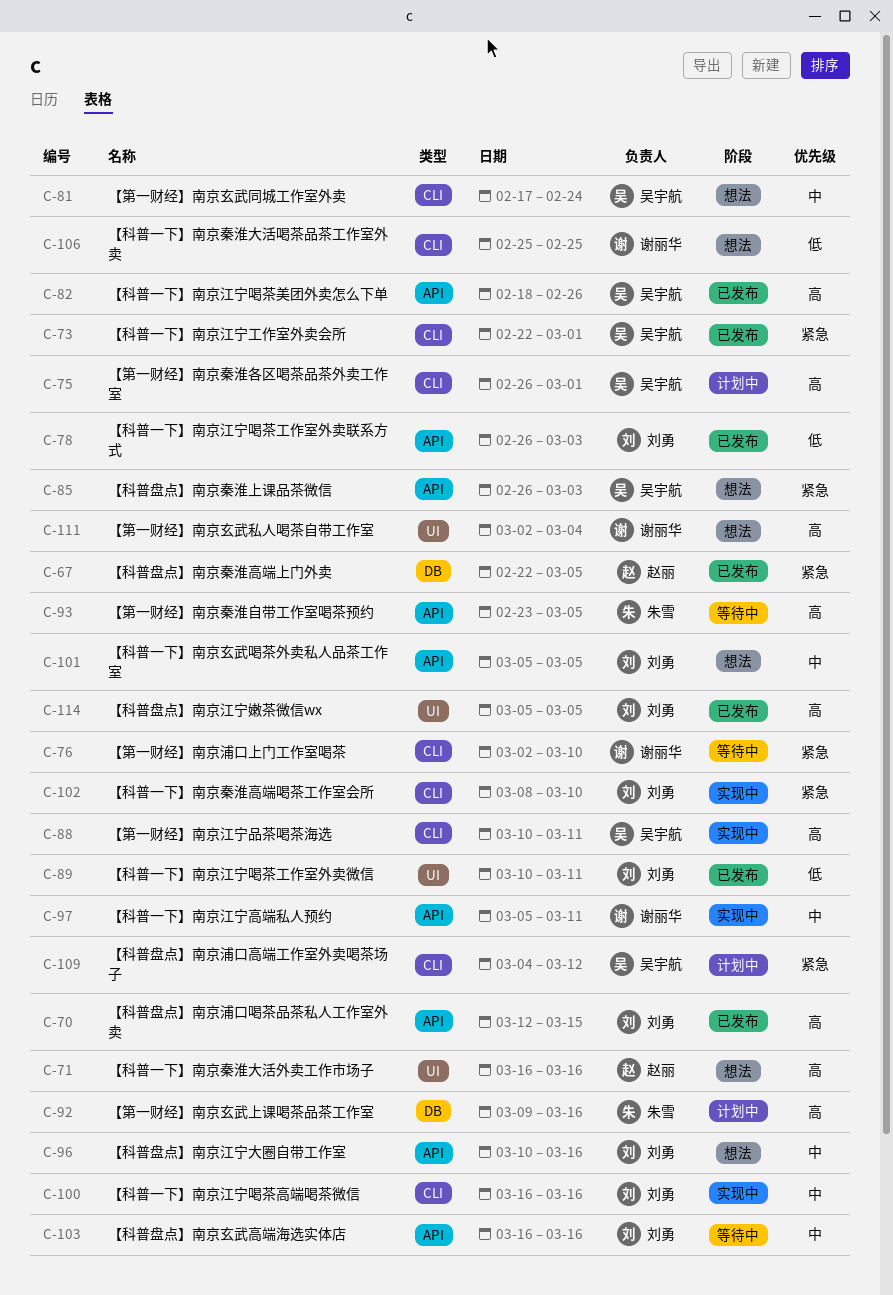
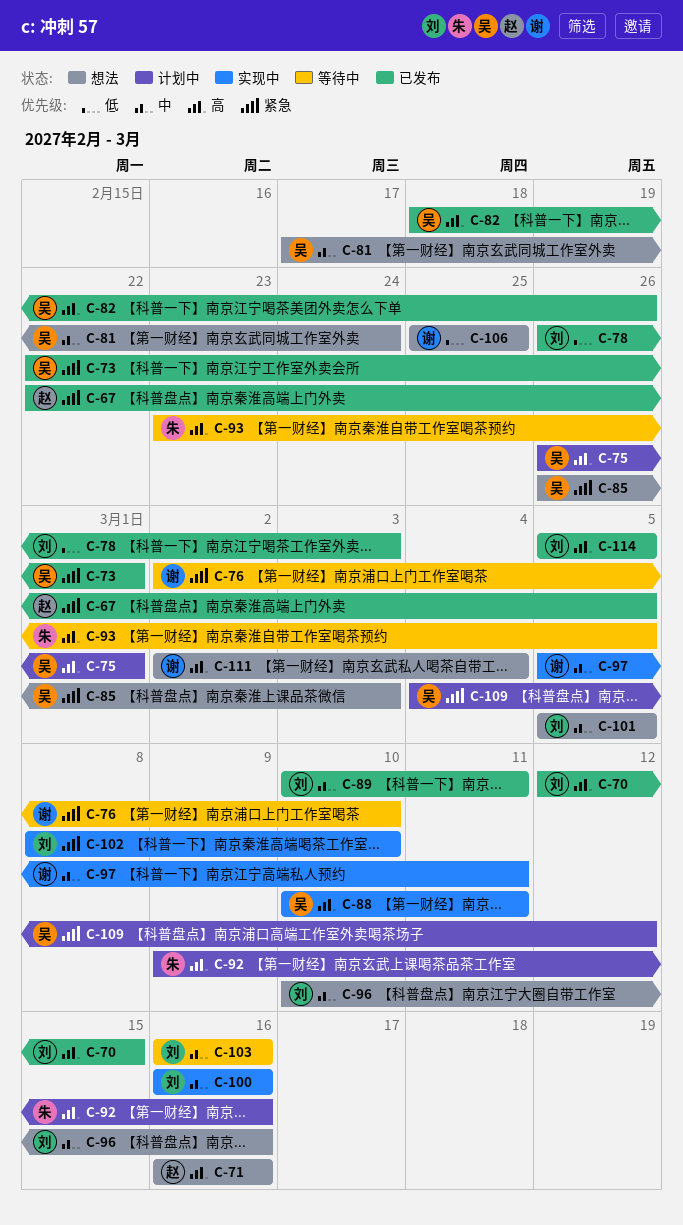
C-89, priority: 低 -> 中

